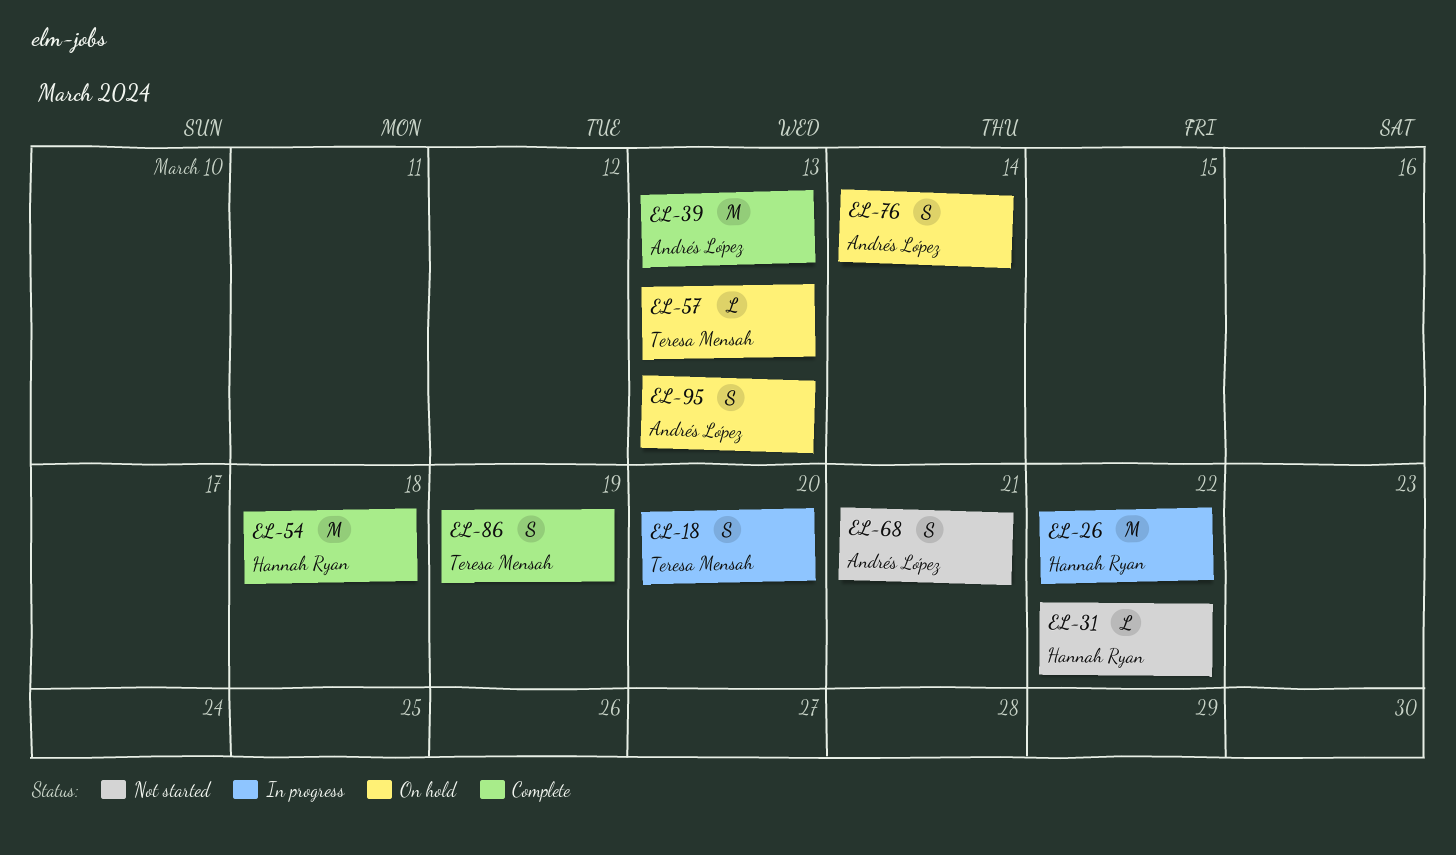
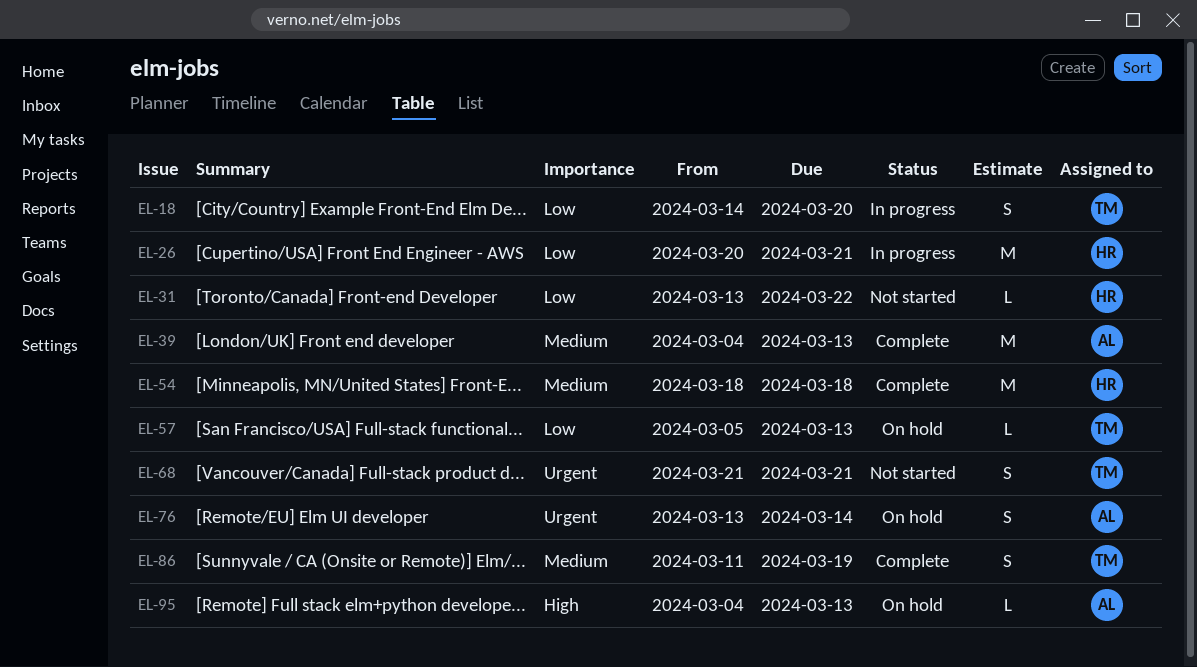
EL-26, due: Mar 22 -> Mar 21
EL-68, owner: Andrés López -> Teresa Mensah
EL-95, estimate: S -> L

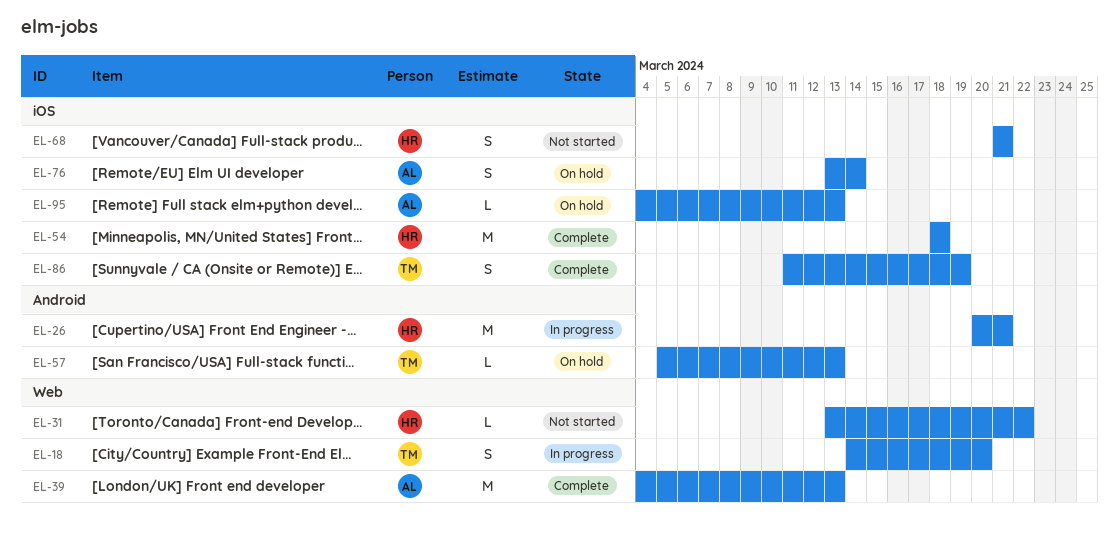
EL-68, owner: TM -> HR

